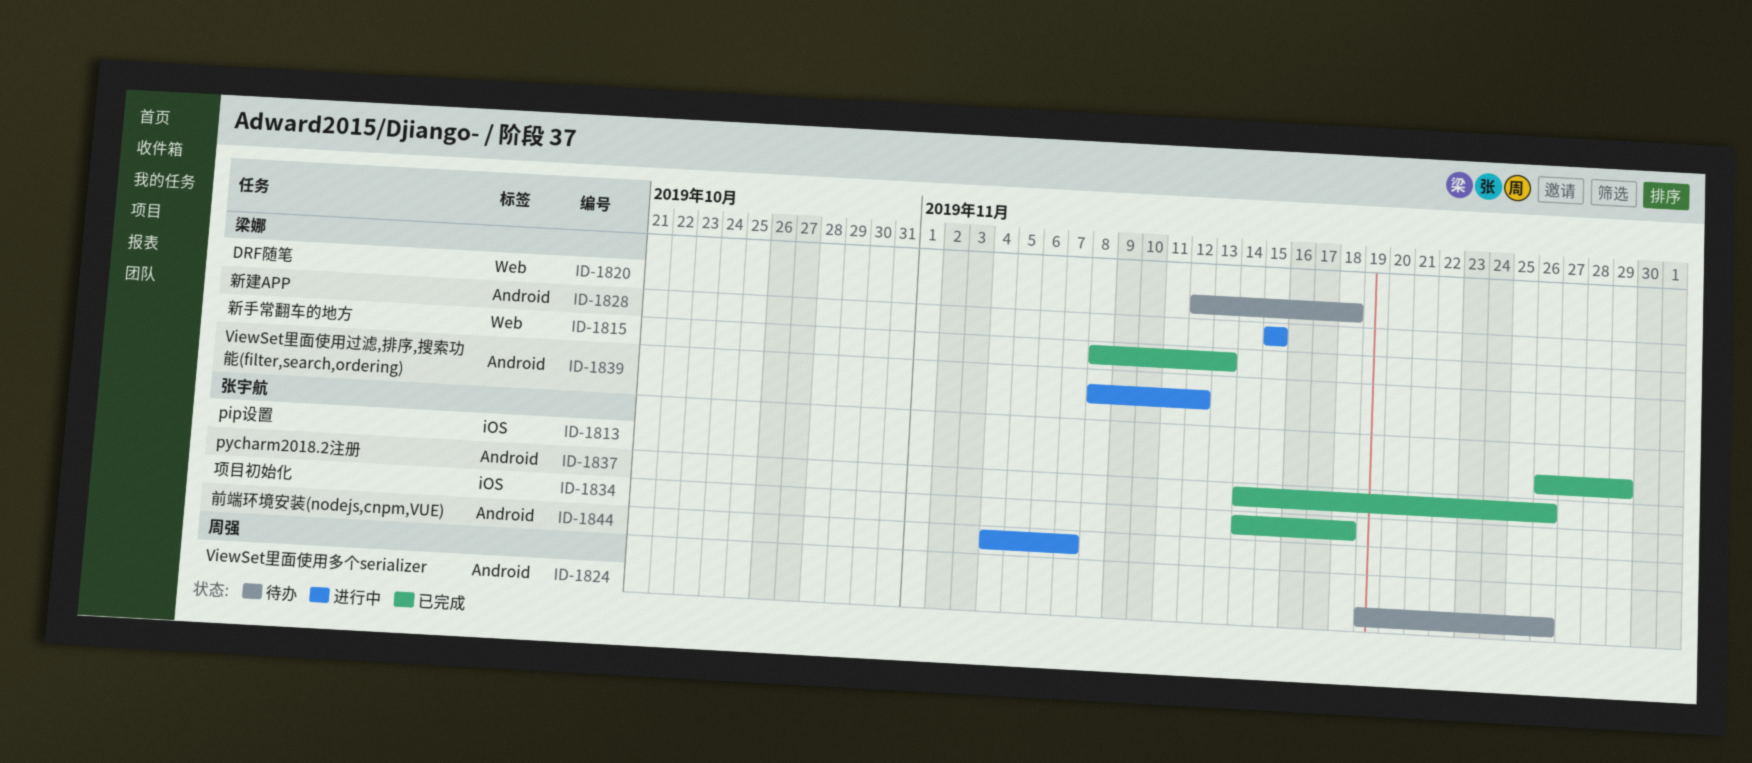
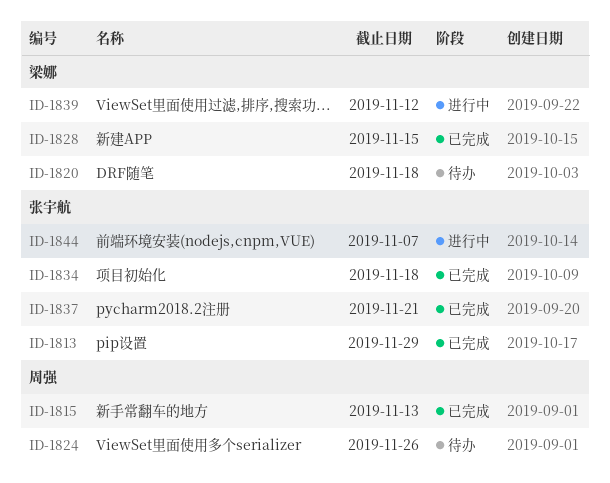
ID-1815, owner: 梁娜 -> 周强
ID-1828, status: 进行中 -> 已完成
ID-1837, due: Nov 26 -> Nov 21

